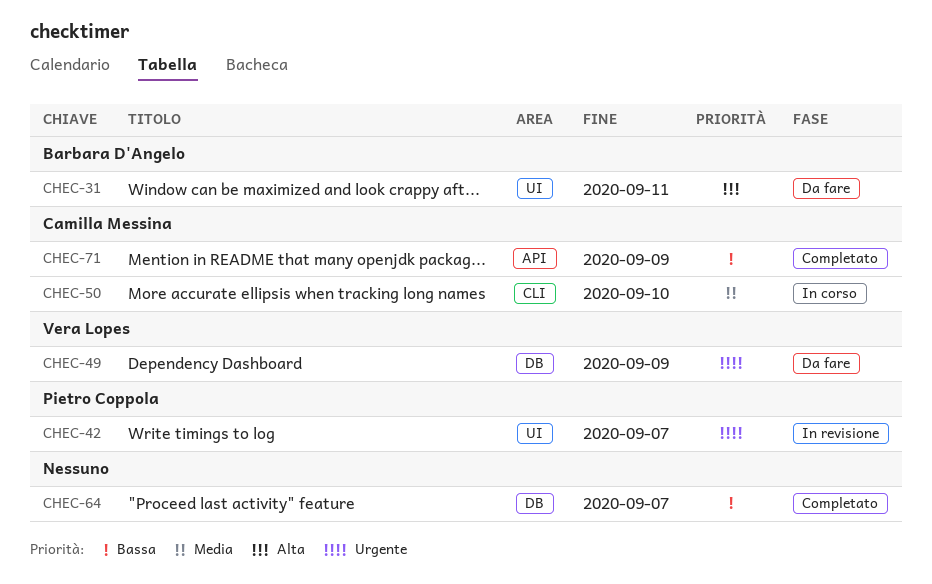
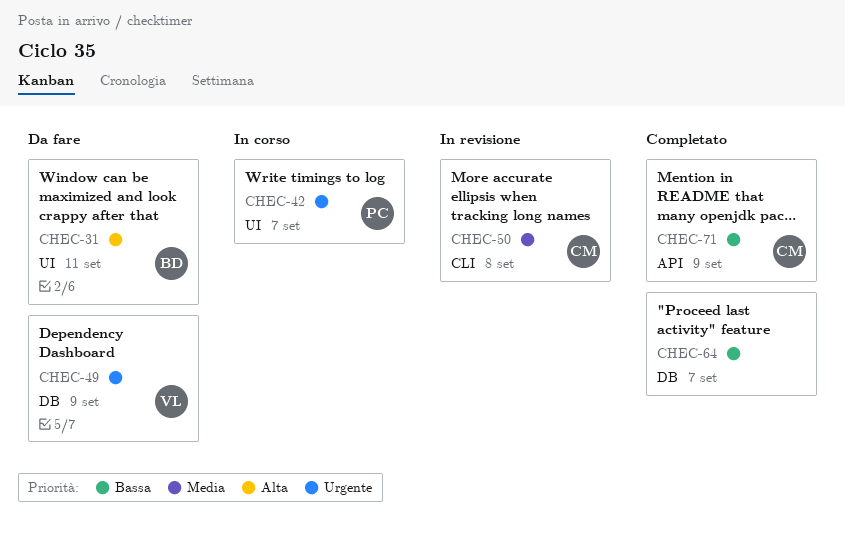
CHEC-42, status: In revisione -> In corso
CHEC-50, status: In corso -> In revisione
CHEC-50, due: Sep 10 -> Sep 8

